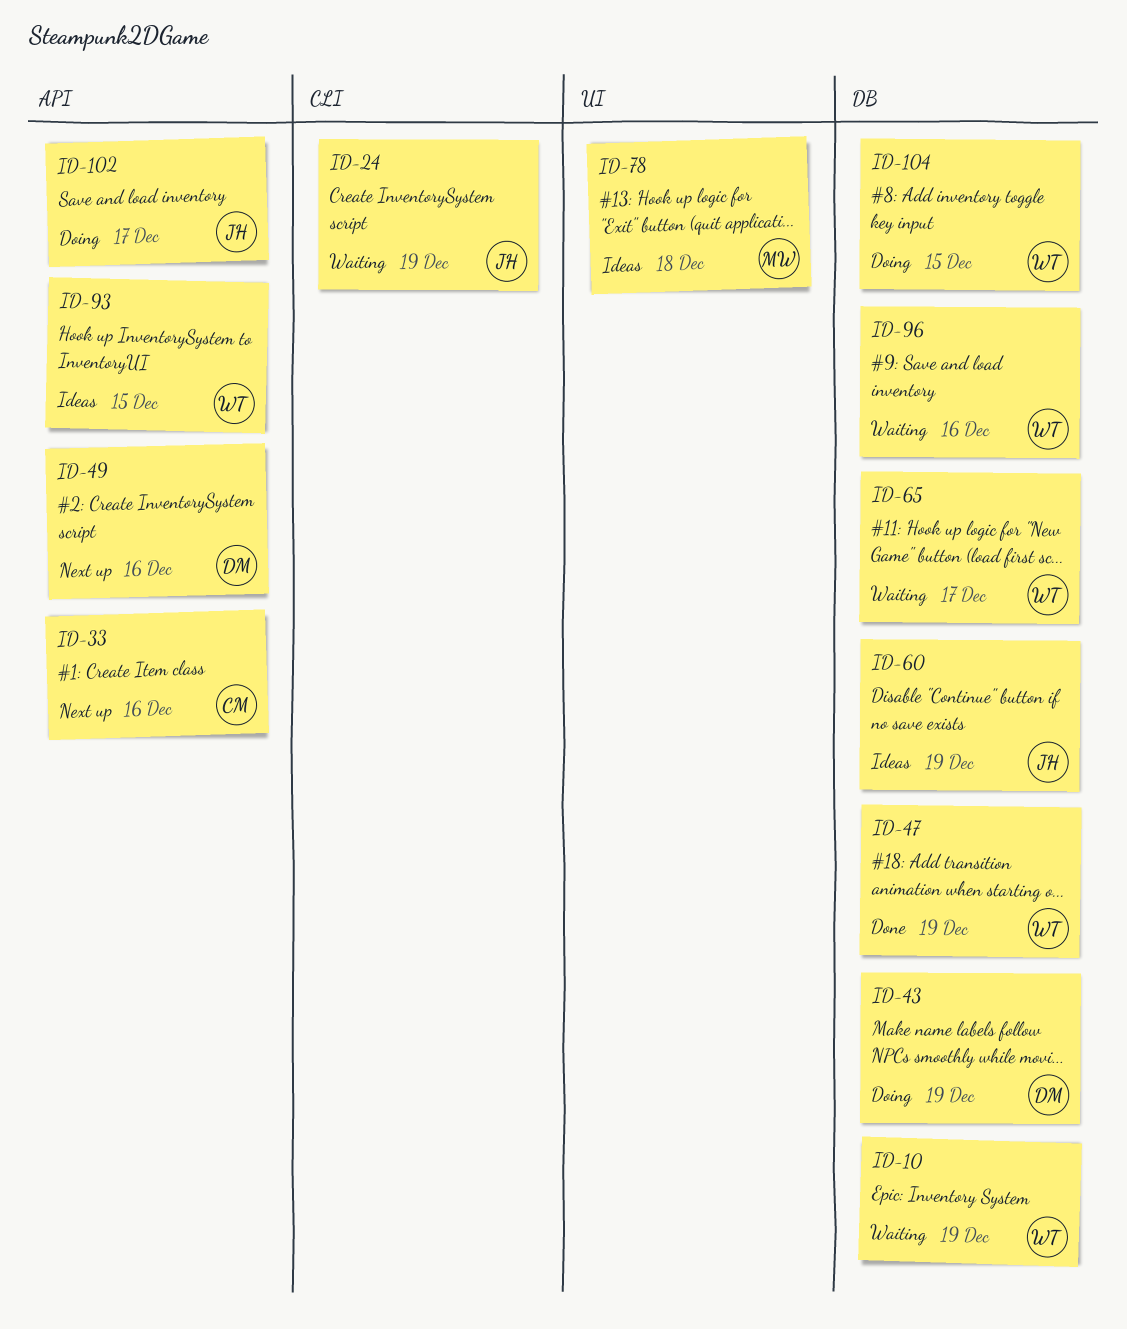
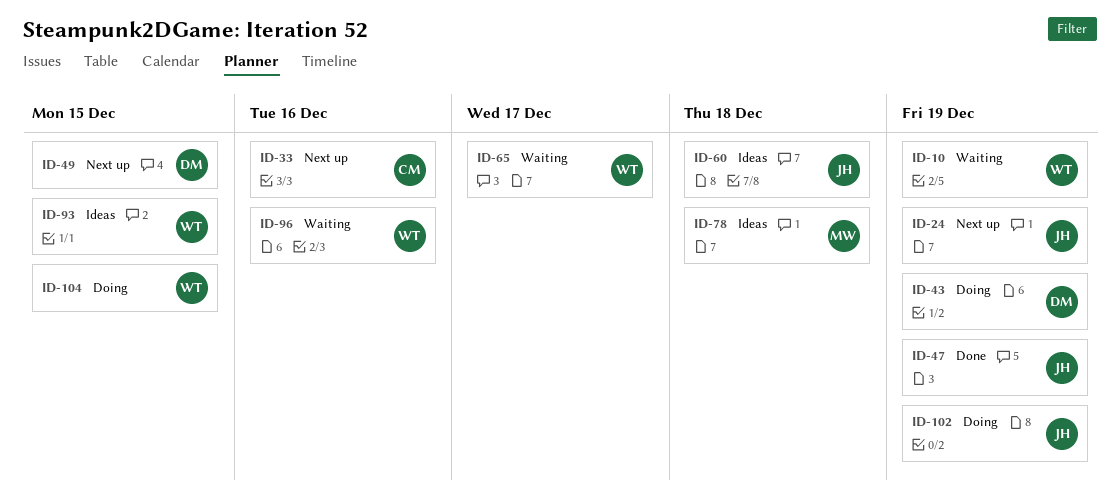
ID-24, status: Waiting -> Next up
ID-47, owner: WT -> JH
ID-49, due: Dec 16 -> Dec 15
ID-60, due: Dec 19 -> Dec 18
ID-102, due: Dec 17 -> Dec 19

